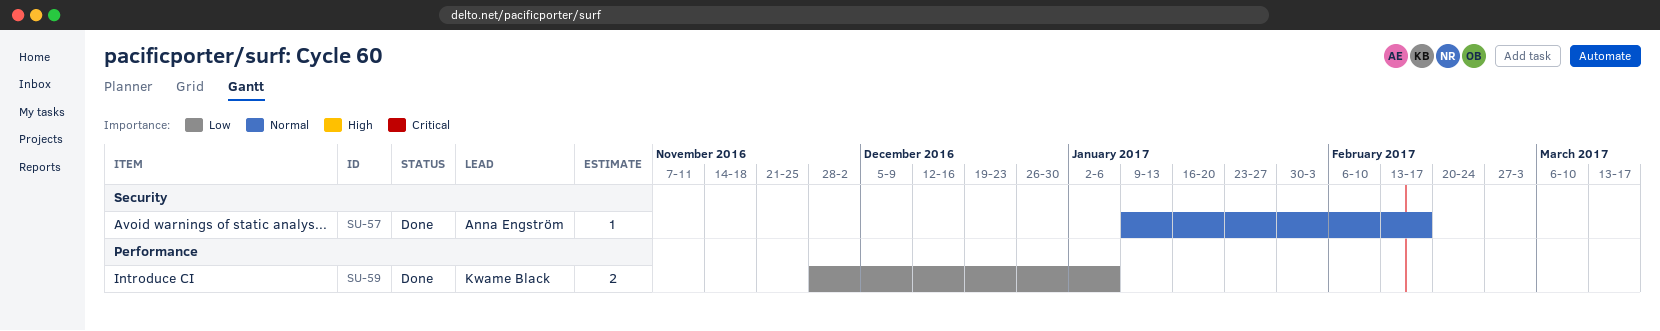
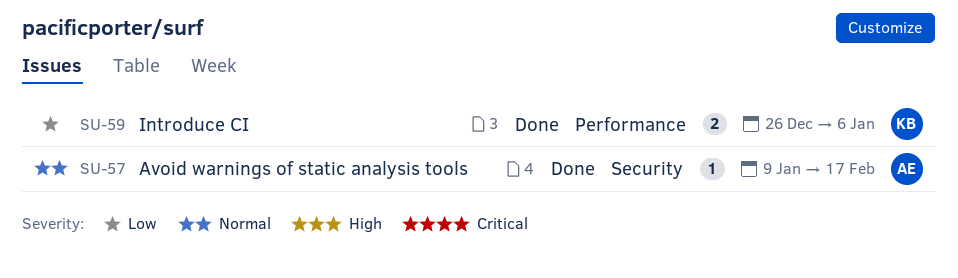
SU-59, start: Nov 28 -> Dec 26

